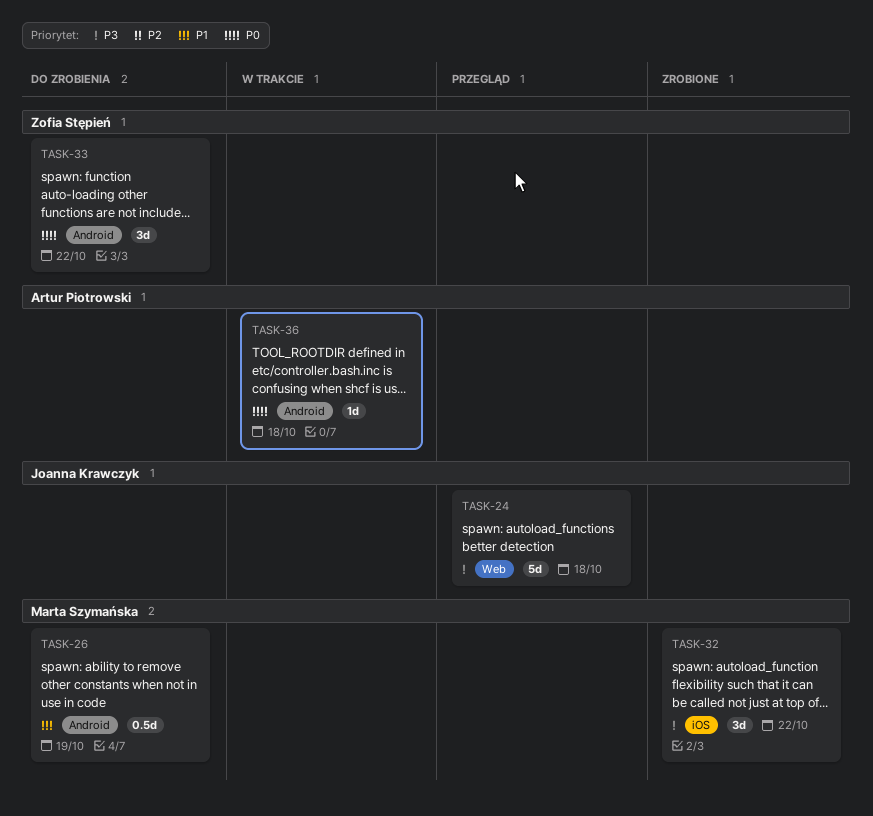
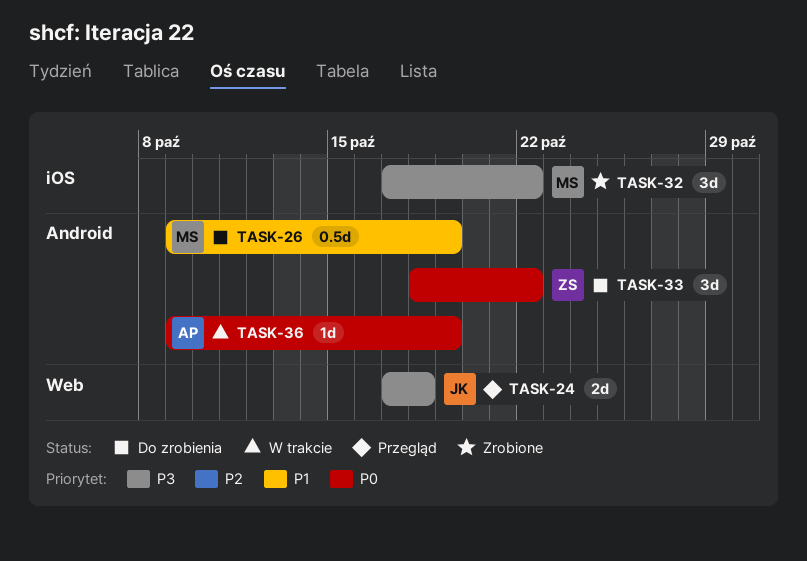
TASK-24, estimate: 5d -> 2d
TASK-36, due: Oct 18 -> Oct 19

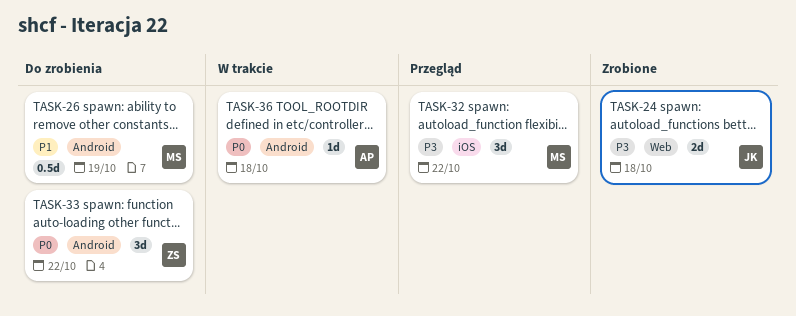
TASK-24, status: Przegląd -> Zrobione
TASK-32, status: Zrobione -> Przegląd
TASK-36, due: Oct 19 -> Oct 18

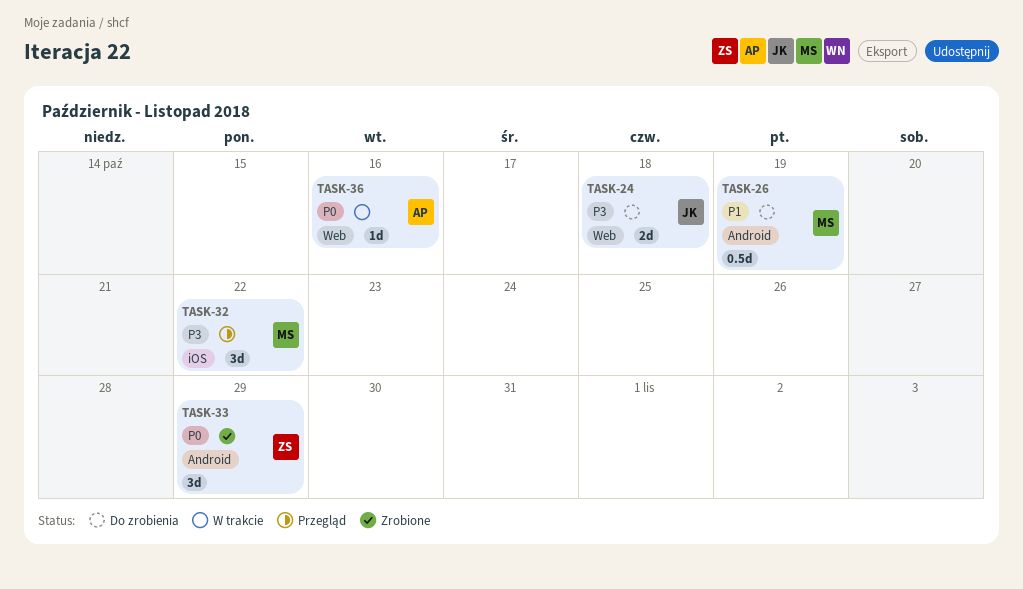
TASK-24, status: Zrobione -> Do zrobienia
TASK-33, status: Do zrobienia -> Zrobione
TASK-33, due: Oct 22 -> Oct 29
TASK-36, label: Android -> Web
TASK-36, due: Oct 18 -> Oct 16

